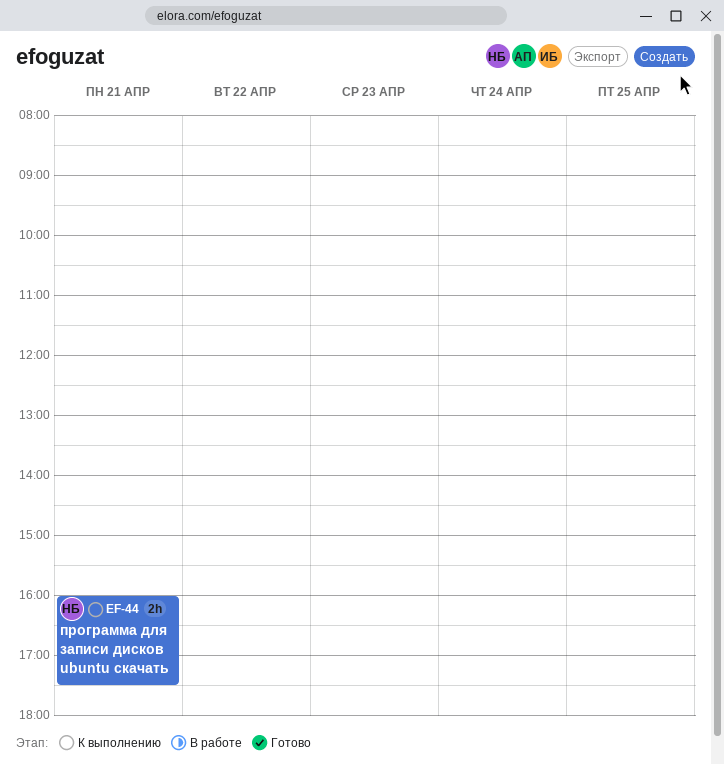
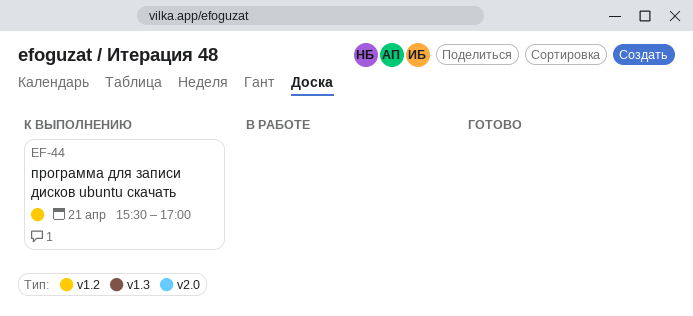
EF-44, begins: 16:00 -> 15:30
EF-44, ends: 17:30 -> 17:00

